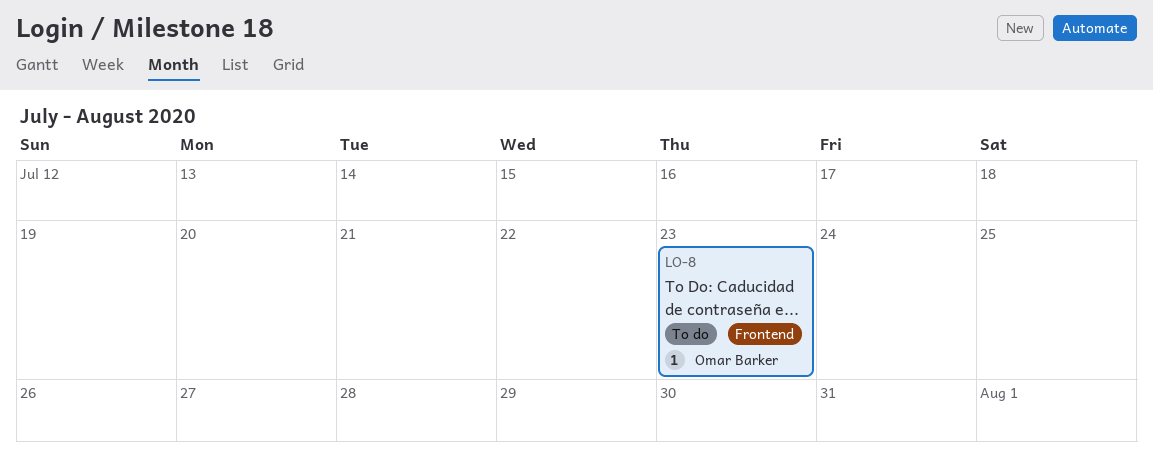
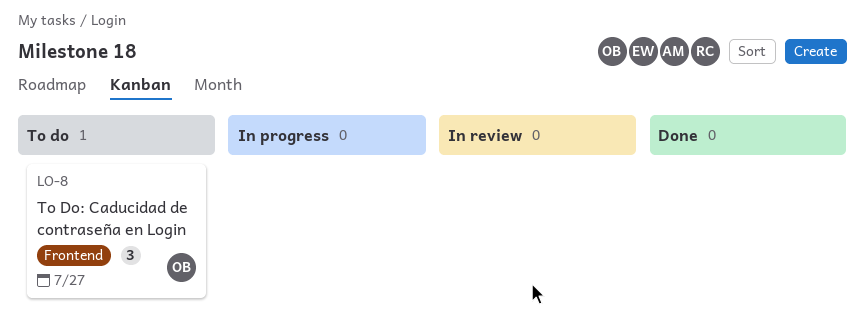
LO-8, estimate: 1 -> 3
LO-8, due: Jul 23 -> Jul 27

